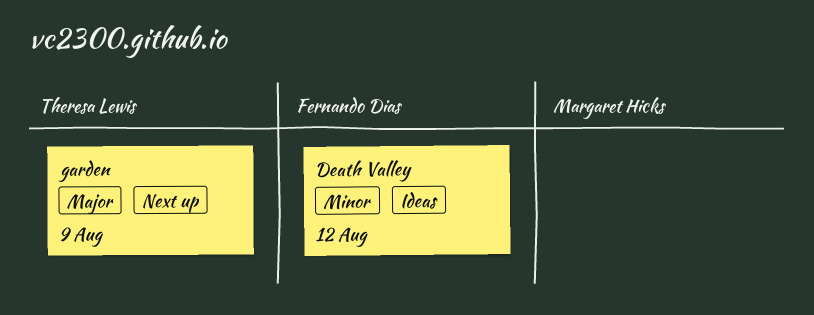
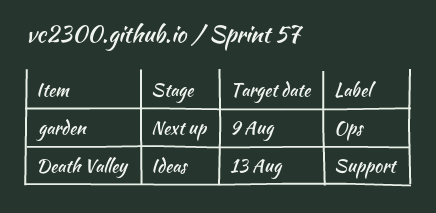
Death Valley, due: Aug 12 -> Aug 13

